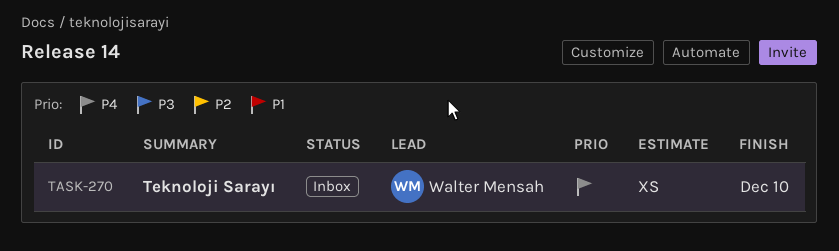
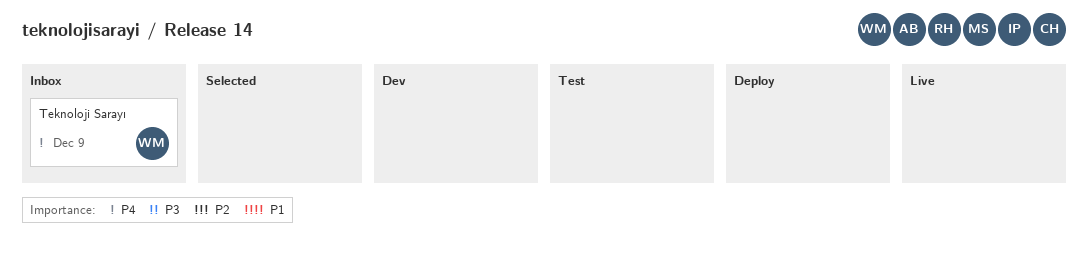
Teknoloji Sarayı, due: Dec 10 -> Dec 9

